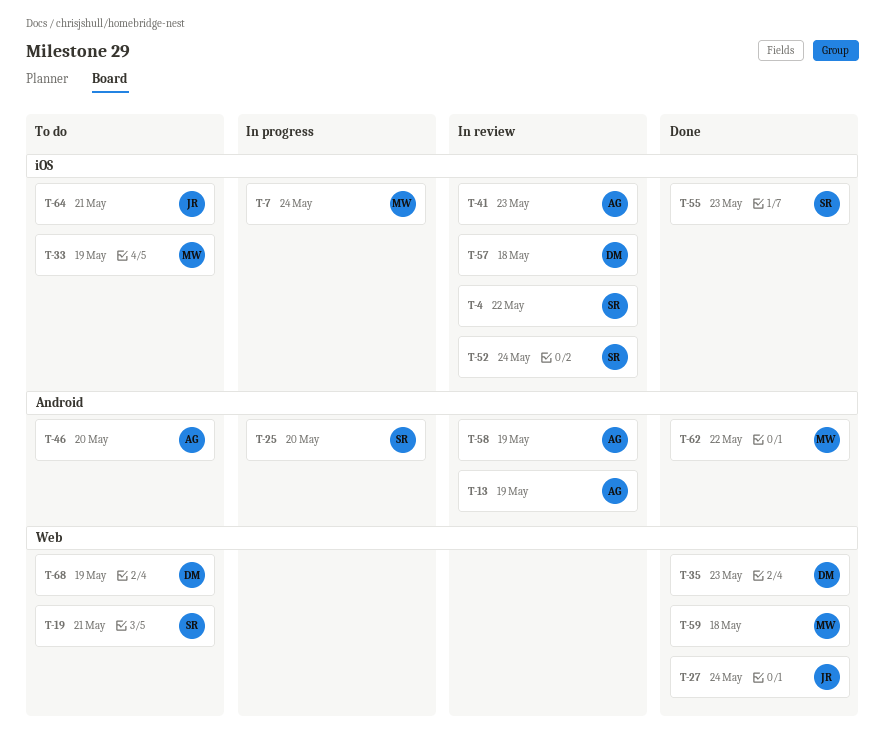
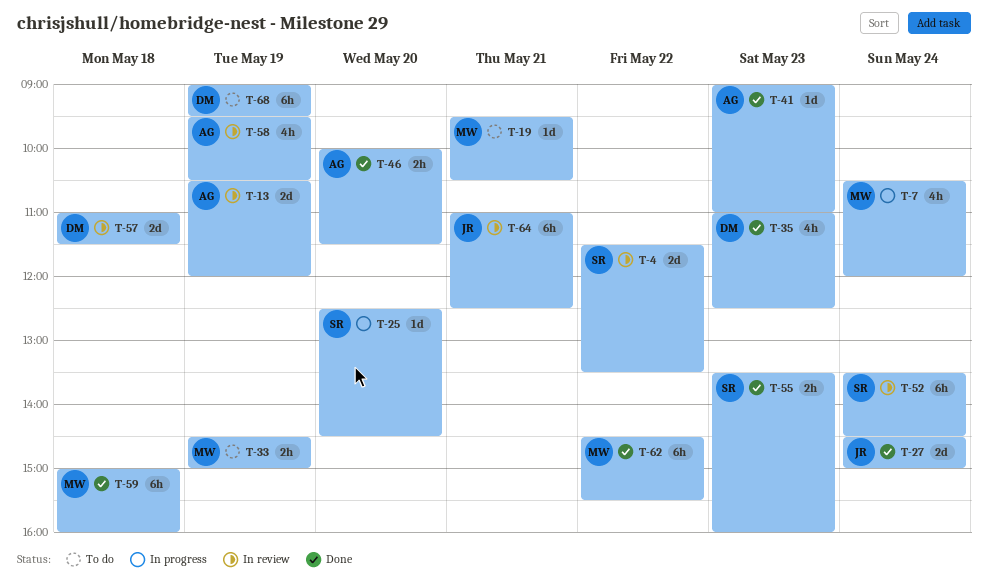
T-19, owner: SR -> MW
T-41, status: In review -> Done
T-46, status: To do -> Done
T-64, status: To do -> In review

